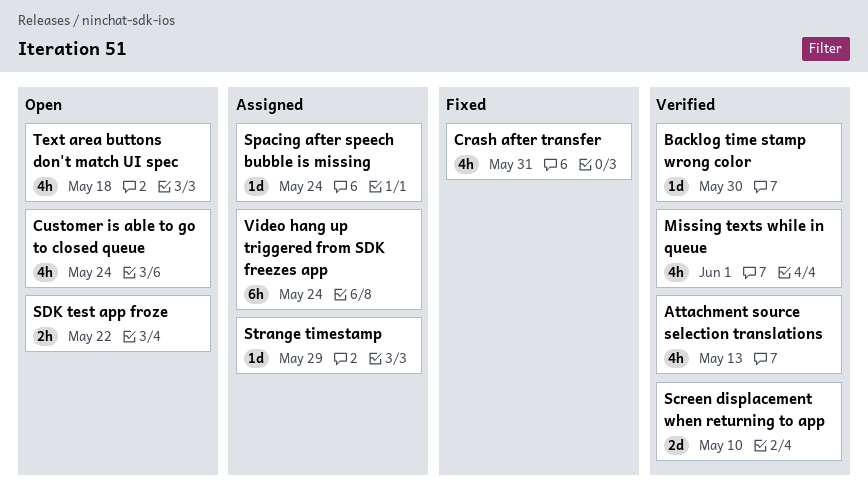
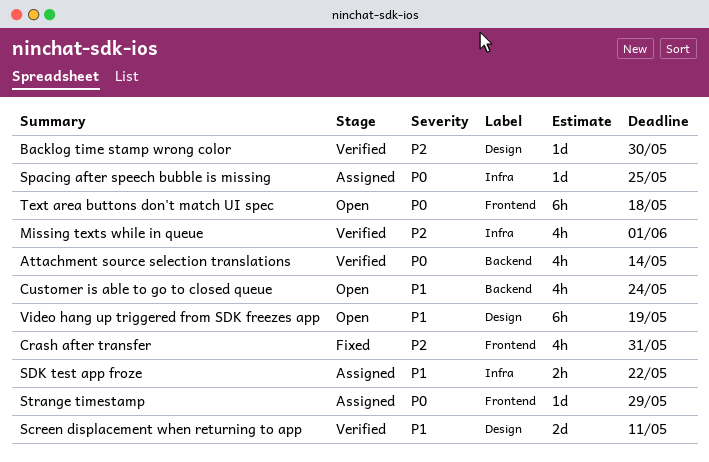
Attachment source selection translations, due: May 13 -> May 14
Screen displacement when returning to app, due: May 10 -> May 11
SDK test app froze, status: Open -> Assigned
Spacing after speech bubble is missing, due: May 24 -> May 25
Text area buttons don't match UI spec, estimate: 4h -> 6h
Video hang up triggered from SDK freezes app, status: Assigned -> Open
Video hang up triggered from SDK freezes app, due: May 24 -> May 19

